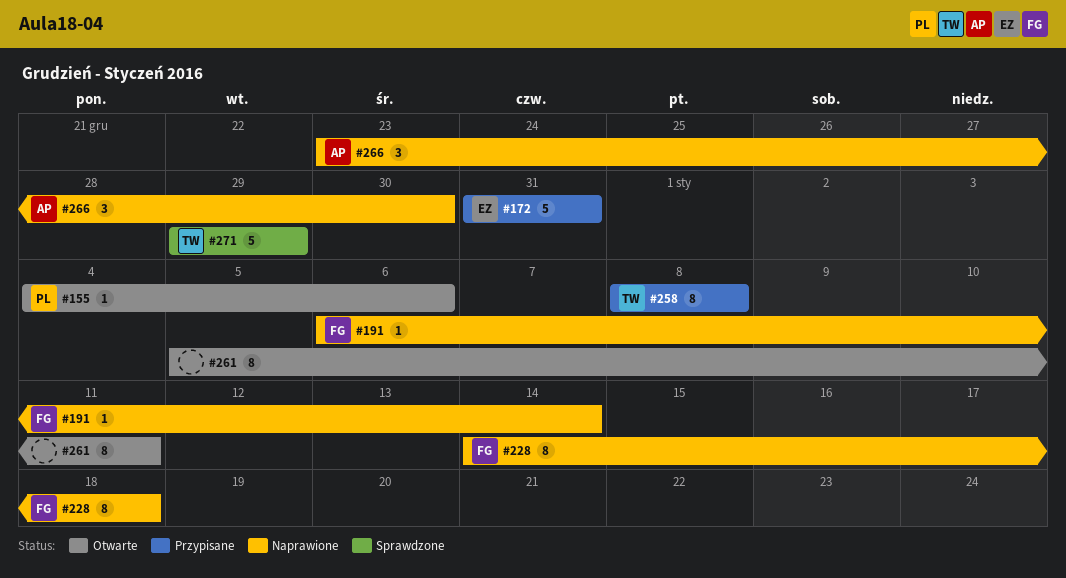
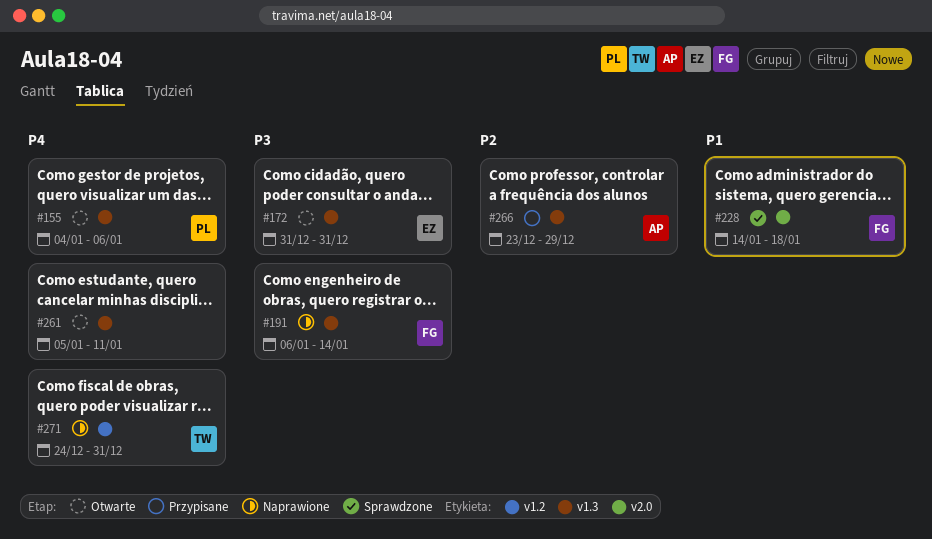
#172, status: Przypisane -> Otwarte
#228, status: Naprawione -> Sprawdzone
#258: present -> none
#266, status: Naprawione -> Przypisane
#266, due: Dec 30 -> Dec 29
#271, status: Sprawdzone -> Naprawione
#271, start: Dec 29 -> Dec 24
#271, due: Dec 29 -> Dec 31

